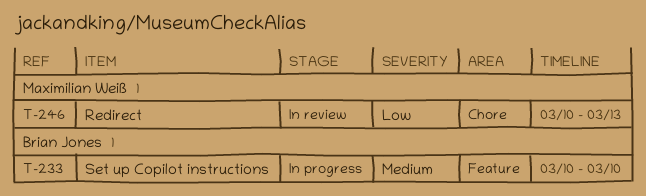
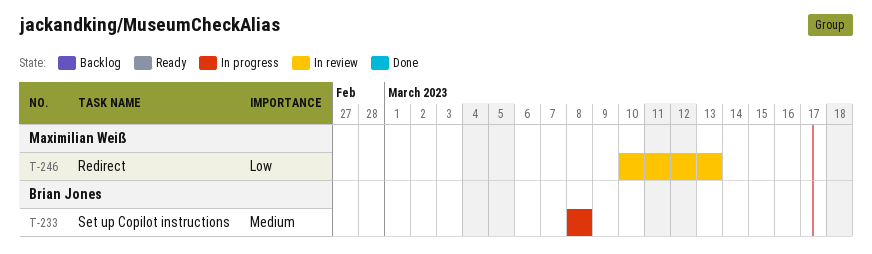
T-233, start: Mar 10 -> Mar 8
T-233, due: Mar 10 -> Mar 8

